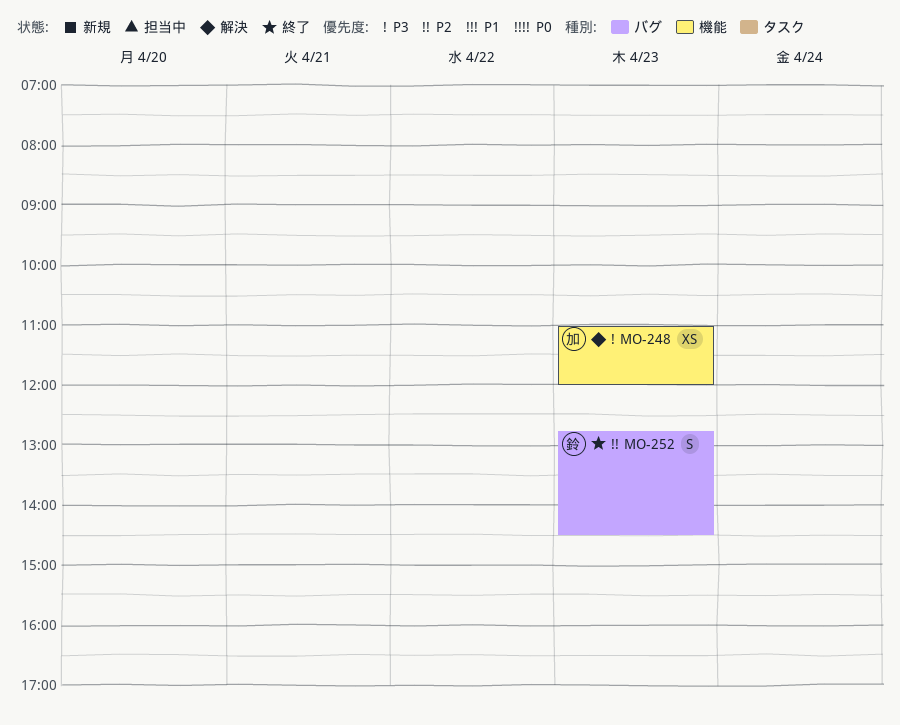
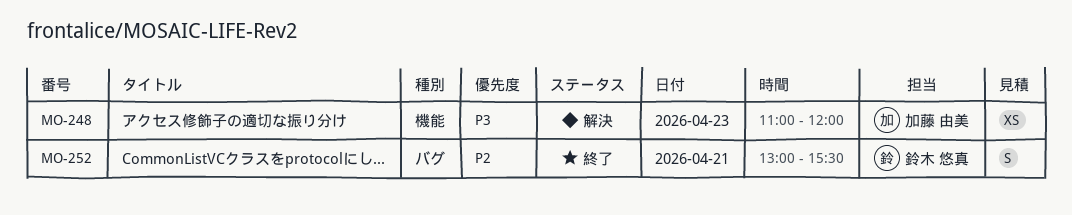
MO-252, day: Apr 23 -> Apr 21
MO-252, begins: 12:45 -> 13:00
MO-252, ends: 14:30 -> 15:30

